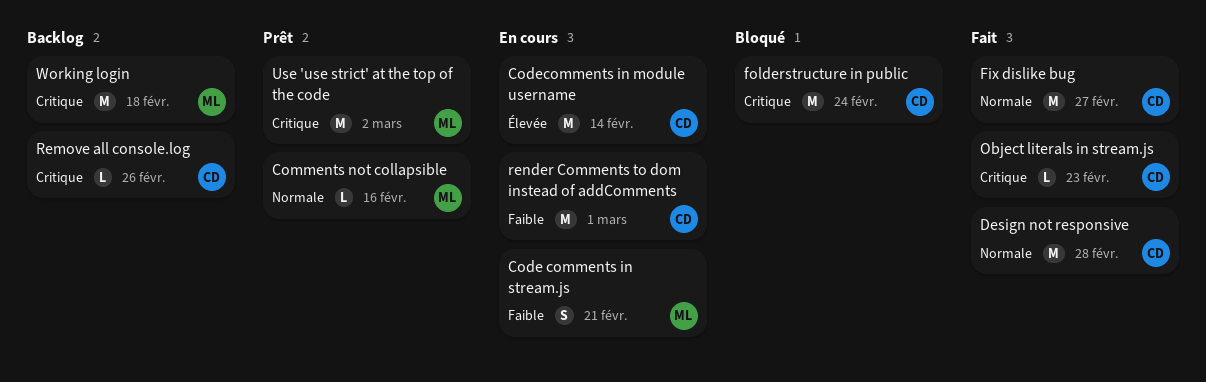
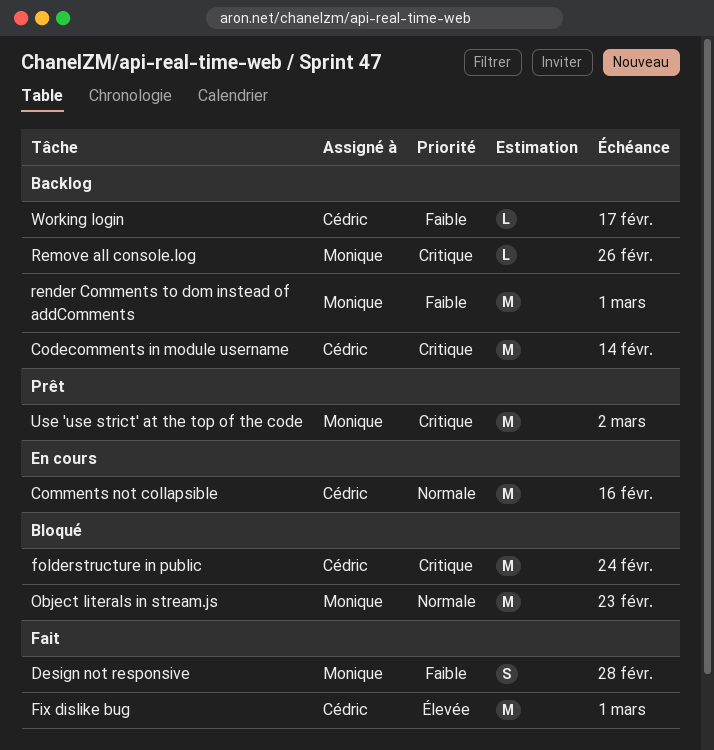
Code comments in stream.js: present -> none
Codecomments in module username, status: En cours -> Backlog
Codecomments in module username, priority: Élevée -> Critique
Comments not collapsible, status: Prêt -> En cours
Comments not collapsible, owner: Monique -> Cédric
Comments not collapsible, estimate: L -> M
Design not responsive, owner: Cédric -> Monique
Design not responsive, priority: Normale -> Faible
Design not responsive, estimate: M -> S
Fix dislike bug, priority: Normale -> Élevée
Fix dislike bug, due: Feb 27 -> Mar 1
Object literals in stream.js, status: Fait -> Bloqué
Object literals in stream.js, owner: Cédric -> Monique
Object literals in stream.js, priority: Critique -> Normale
Object literals in stream.js, estimate: L -> M
Remove all console.log, owner: Cédric -> Monique
render Comments to dom instead of addComments, status: En cours -> Backlog
render Comments to dom instead of addComments, owner: Cédric -> Monique
Working login, owner: Monique -> Cédric
Working login, priority: Critique -> Faible
Working login, estimate: M -> L
Working login, due: Feb 18 -> Feb 17

